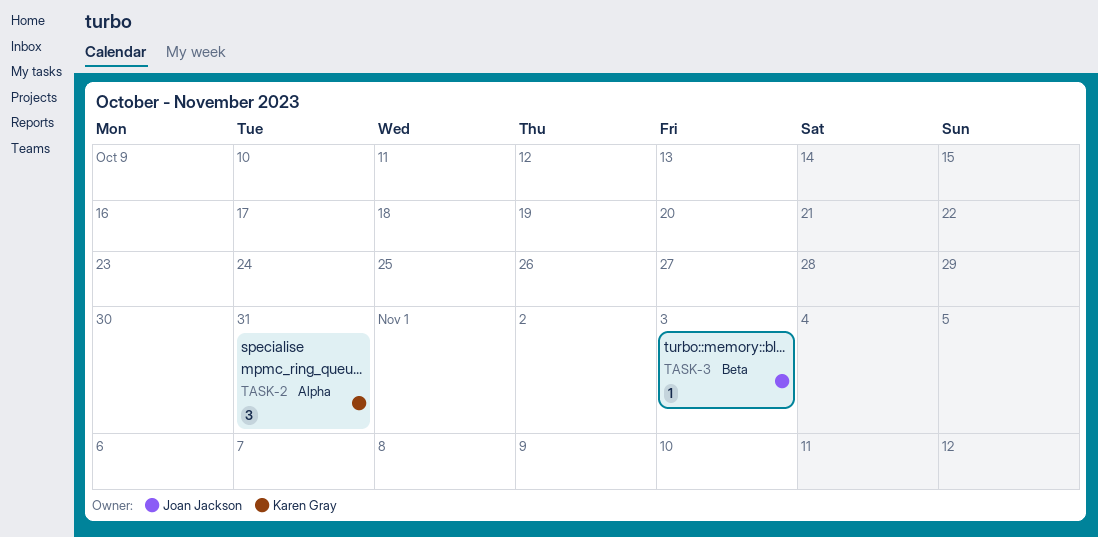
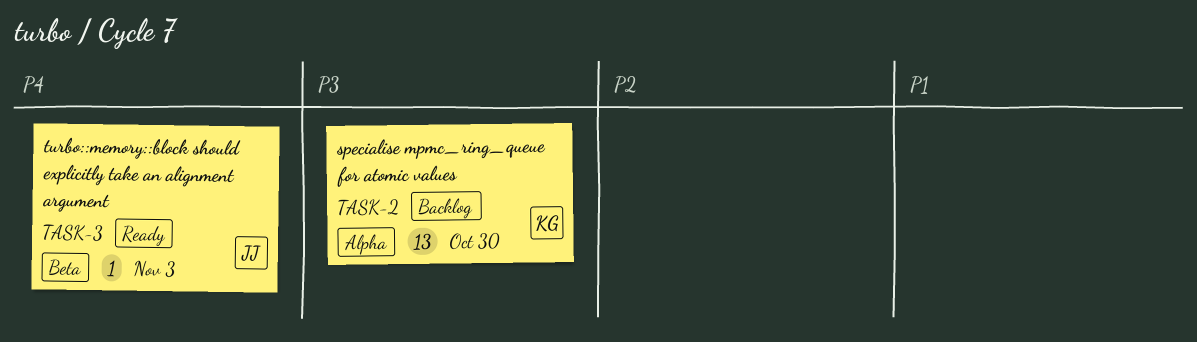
TASK-2, estimate: 3 -> 13
TASK-2, due: Oct 31 -> Oct 30

